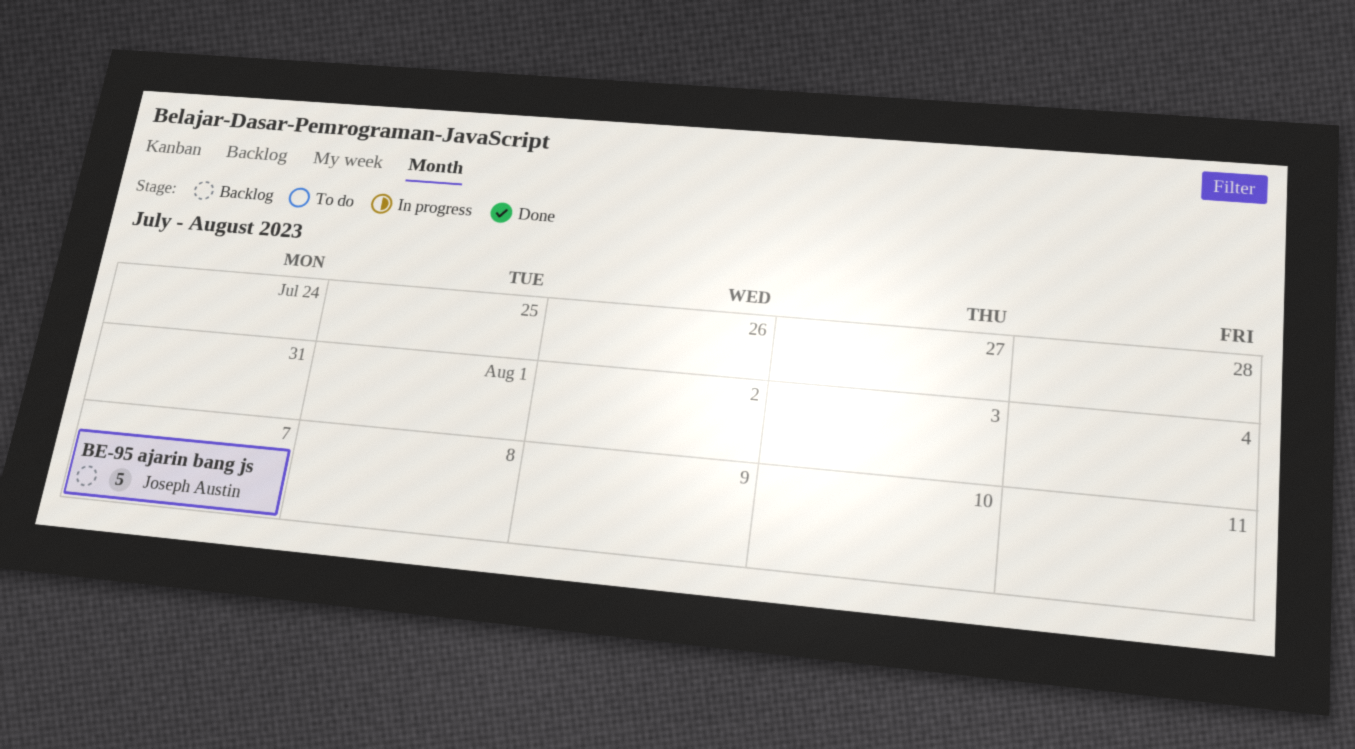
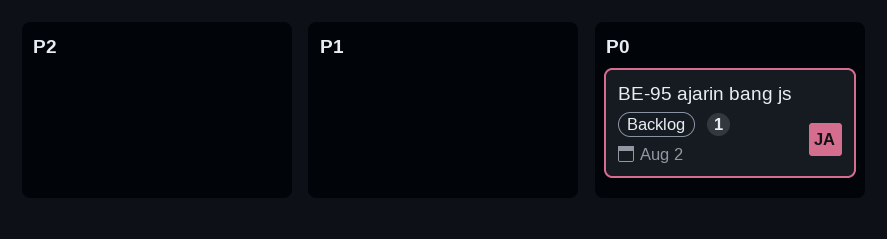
BE-95, estimate: 5 -> 1
BE-95, due: Aug 7 -> Aug 2

